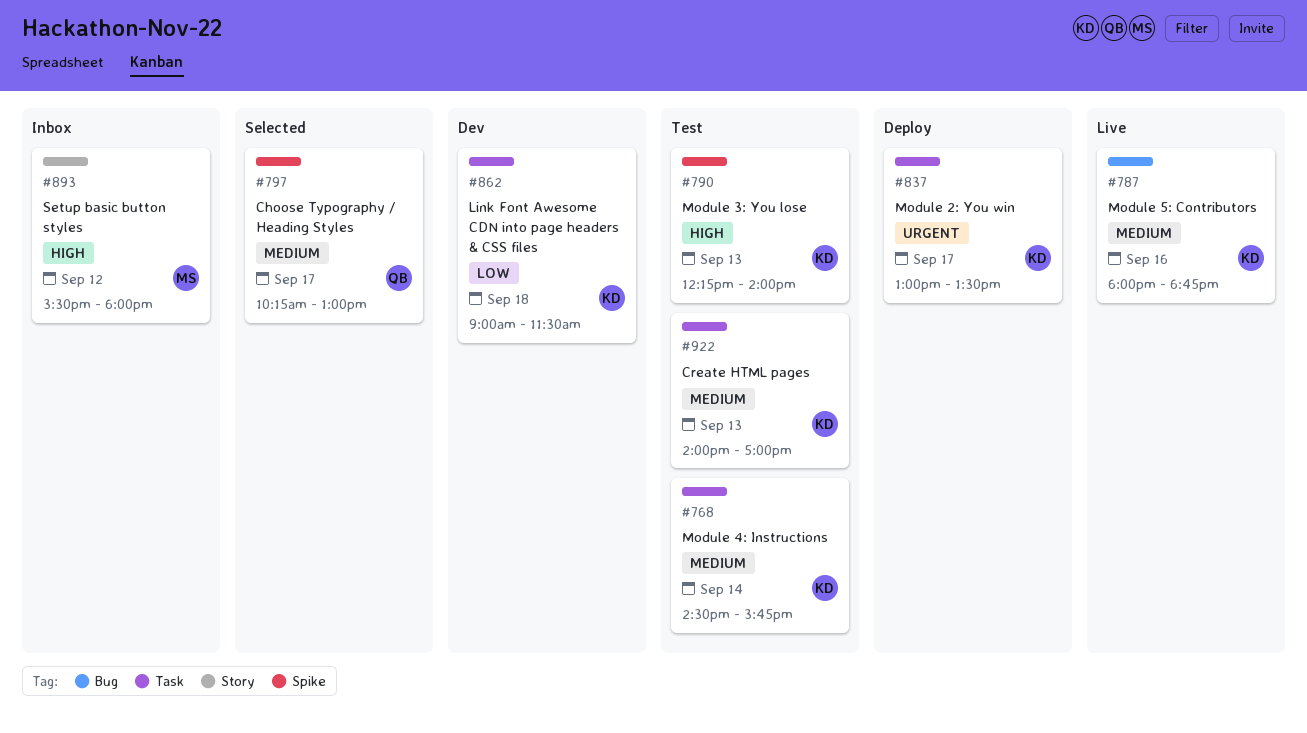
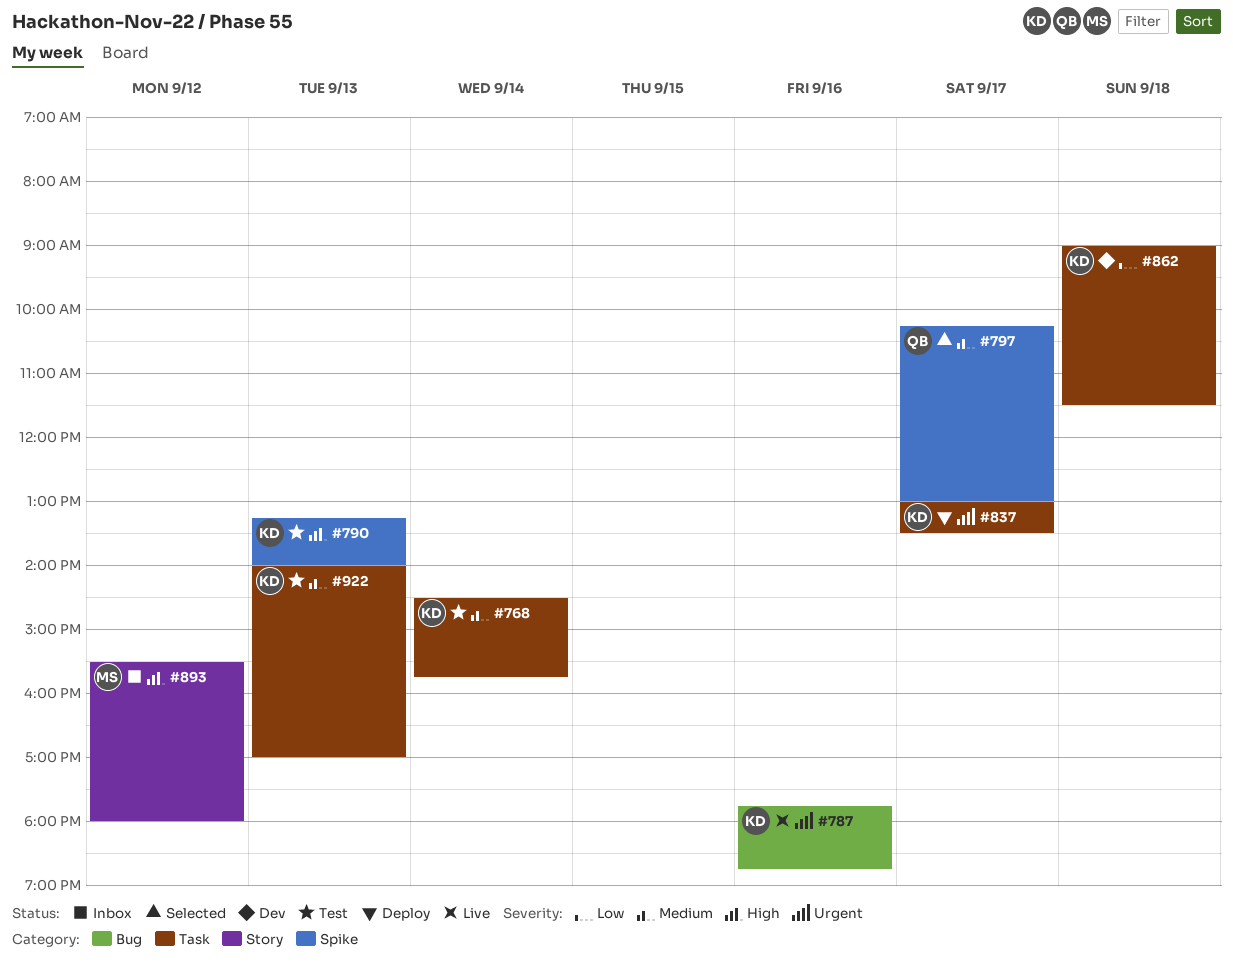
#787, priority: Medium -> Urgent
#787, begins: 18:00 -> 17:45
#790, begins: 12:15 -> 13:15

